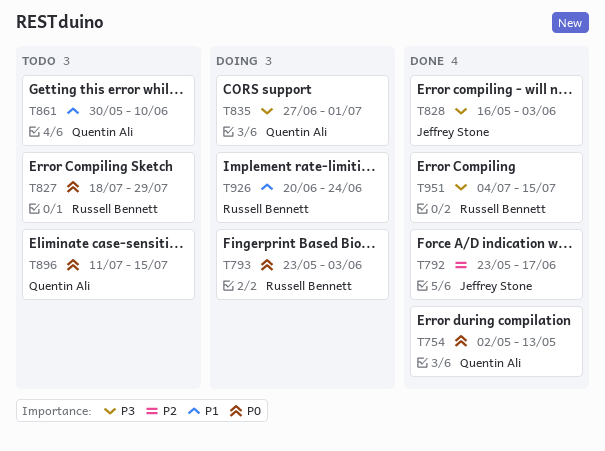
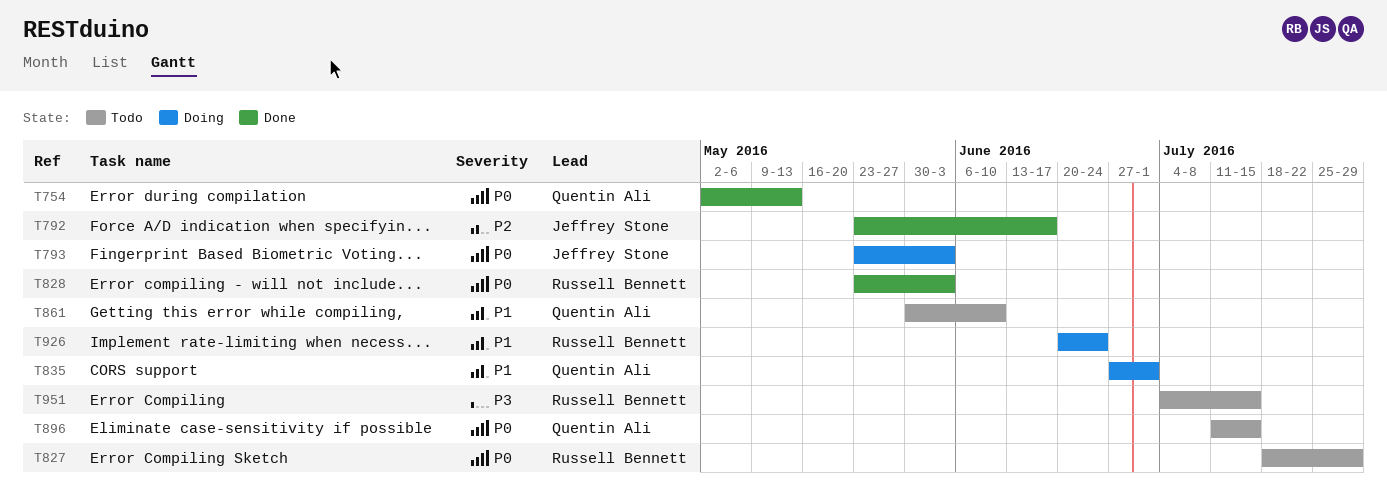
T793, owner: Russell Bennett -> Jeffrey Stone
T828, owner: Jeffrey Stone -> Russell Bennett
T828, priority: P3 -> P0
T828, start: May 16 -> May 23
T835, priority: P3 -> P1
T951, status: Done -> Todo

